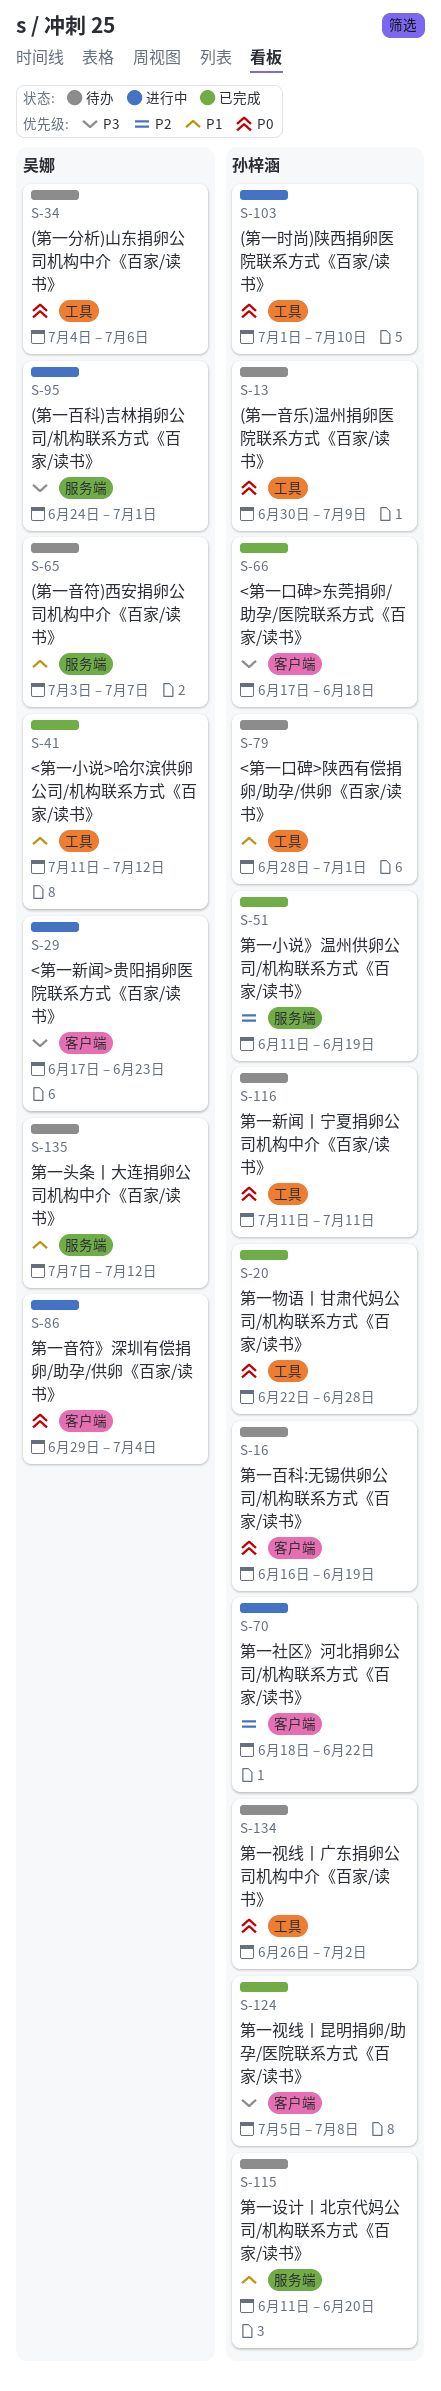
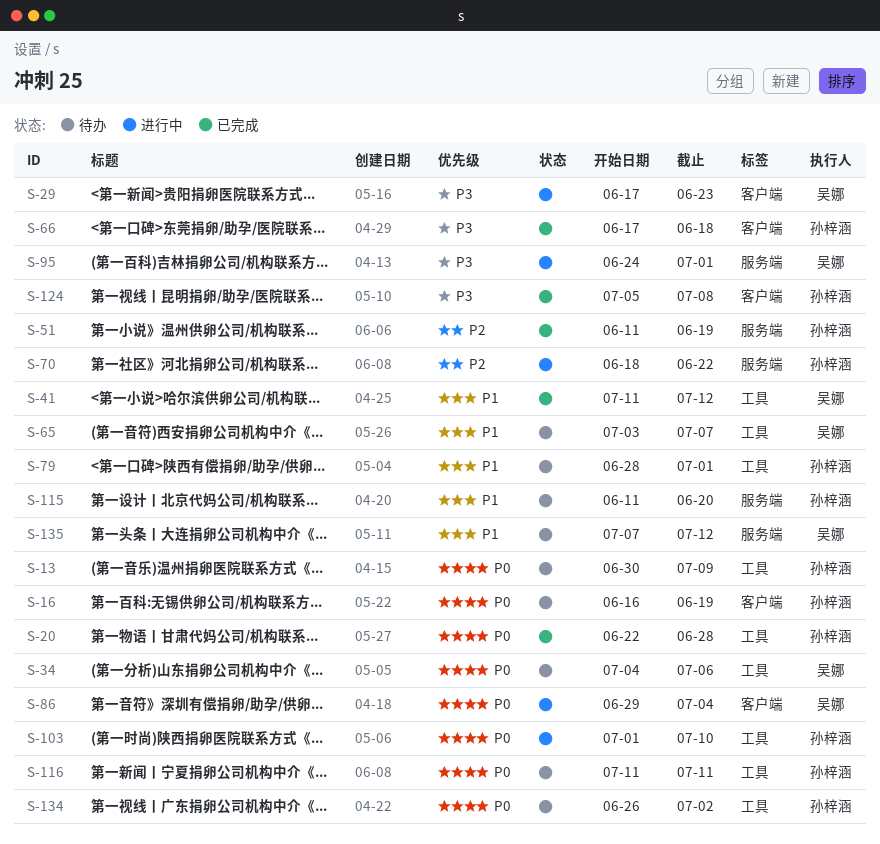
S-65, label: 服务端 -> 工具
S-70, label: 客户端 -> 服务端

